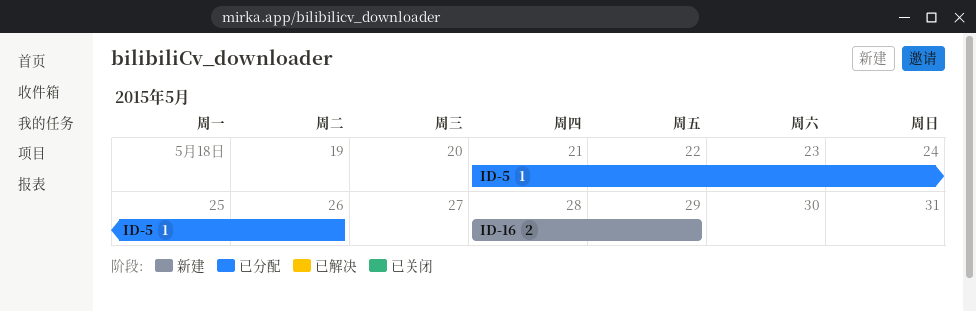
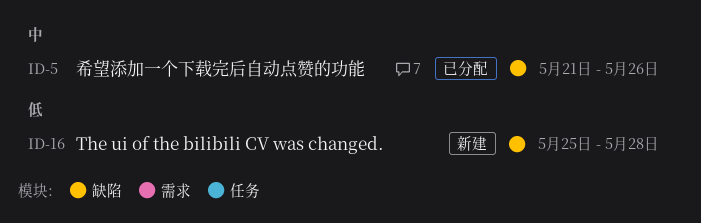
ID-16, start: May 28 -> May 25
ID-16, due: May 29 -> May 28

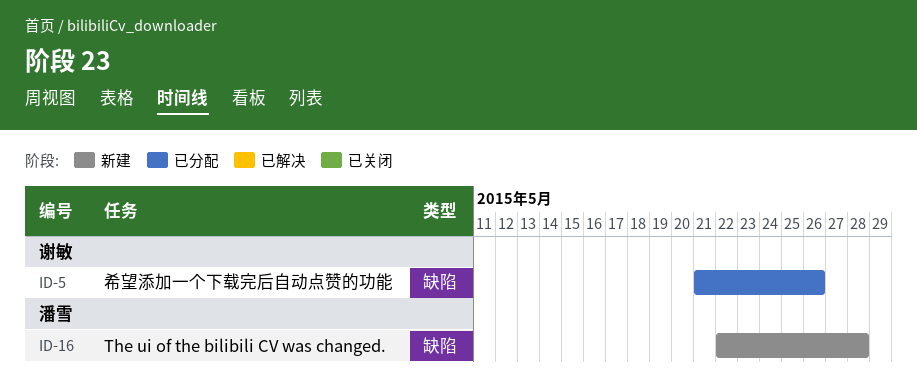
ID-16, start: May 25 -> May 22

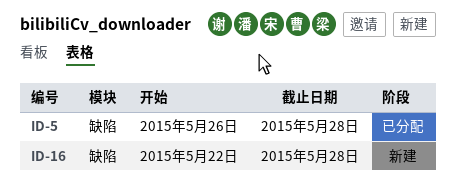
ID-5, start: May 21 -> May 26
ID-5, due: May 26 -> May 28

